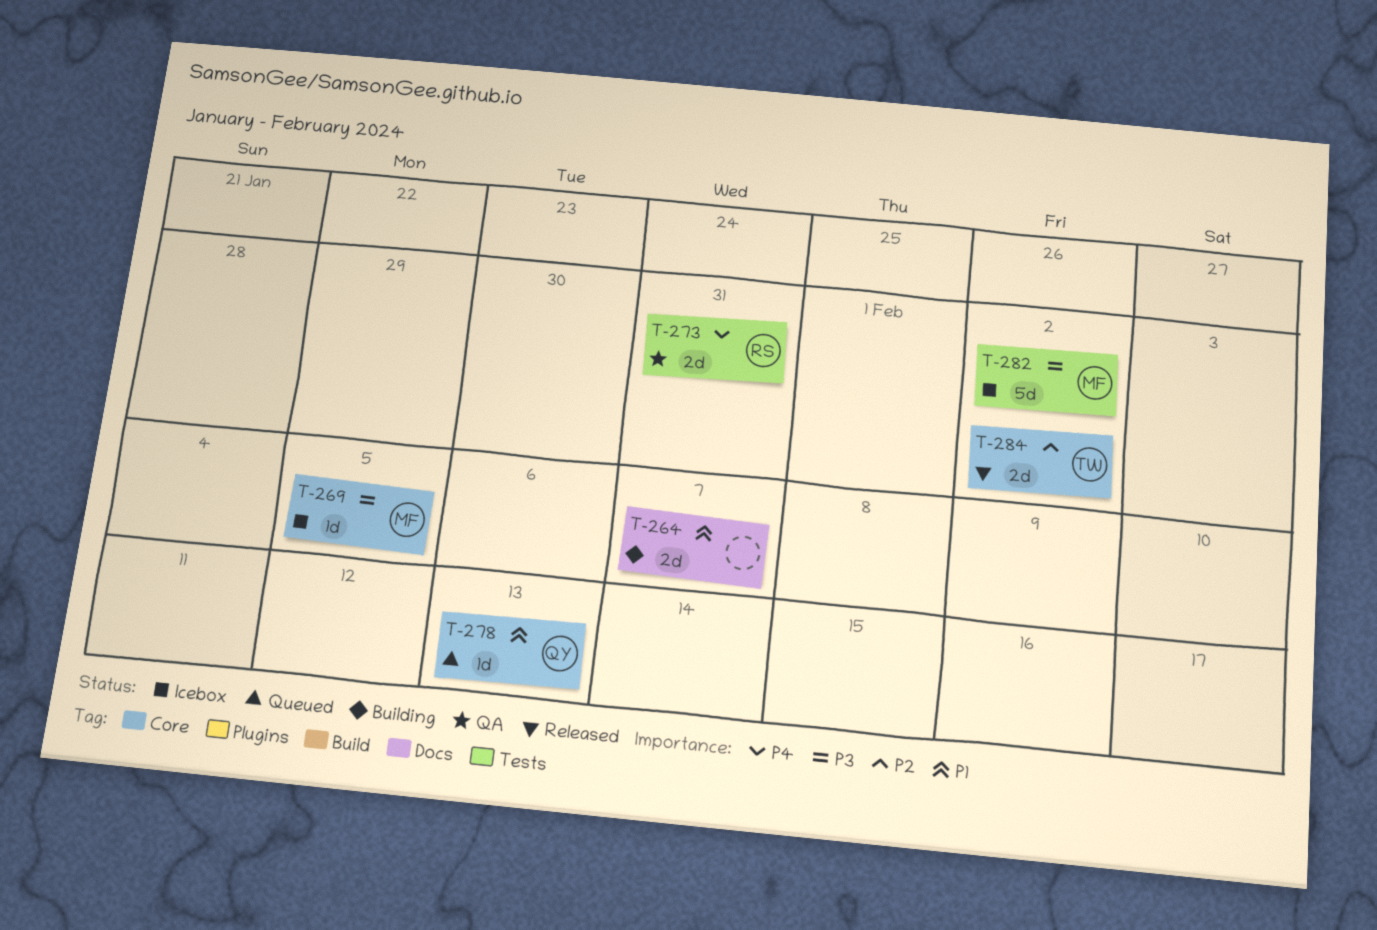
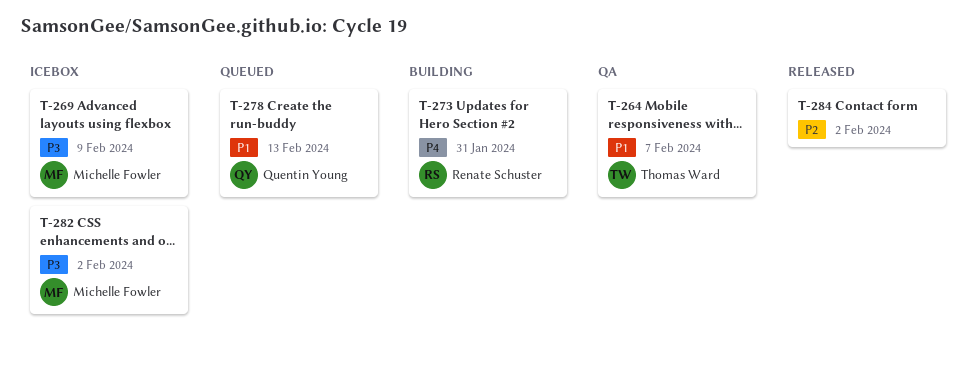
T-264, status: Building -> QA
T-264, owner: none -> Thomas Ward
T-269, due: Feb 5 -> Feb 9
T-273, status: QA -> Building
T-284, owner: Thomas Ward -> none

